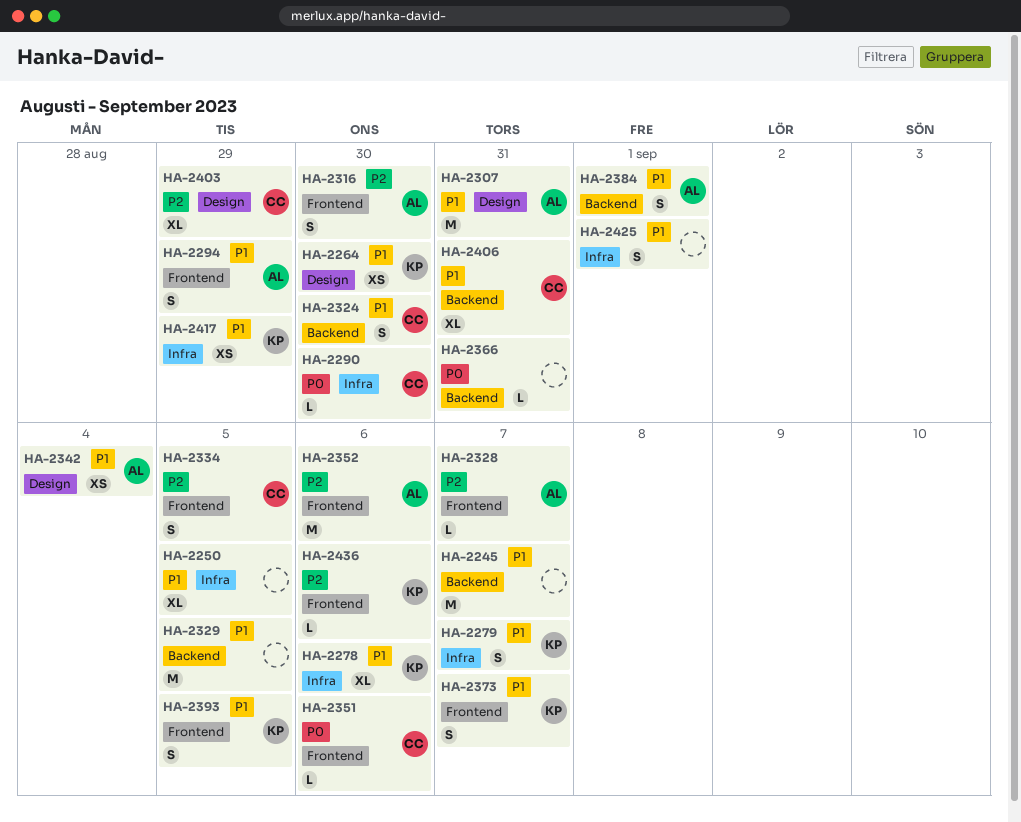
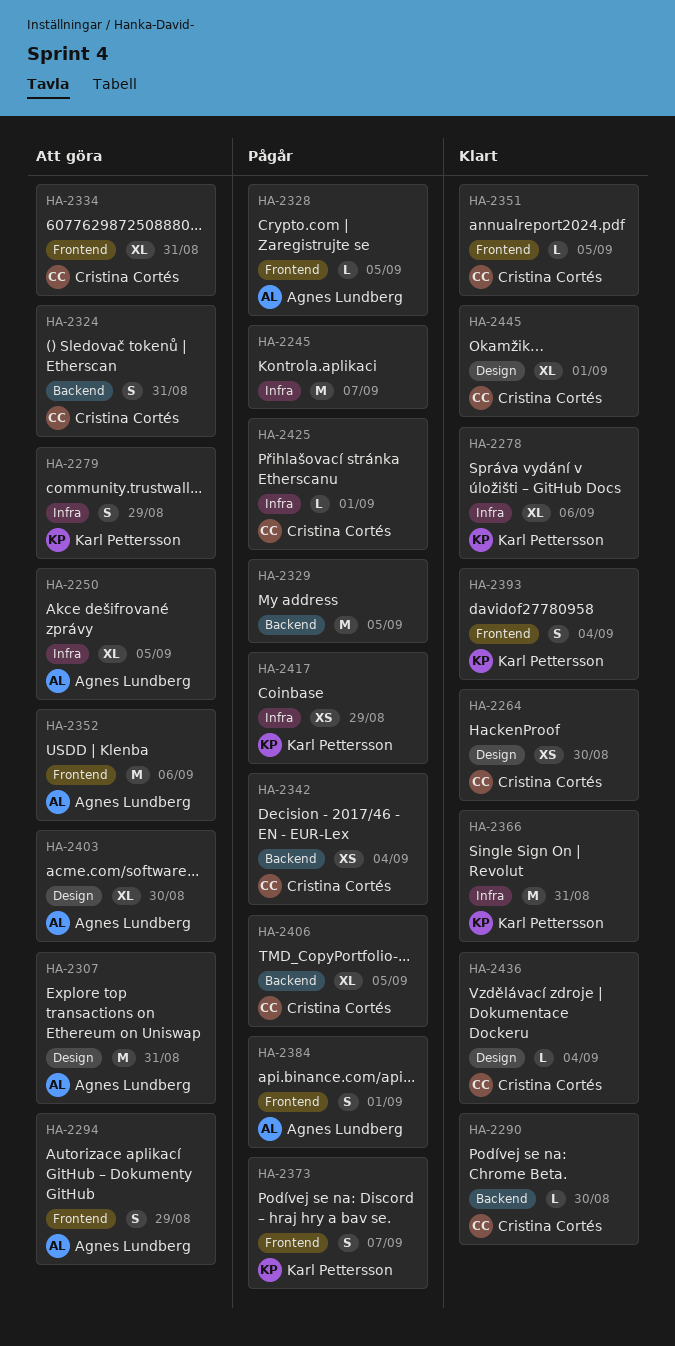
HA-2245, label: Backend -> Infra
HA-2250, owner: none -> Agnes Lundberg
HA-2264, owner: Karl Pettersson -> Cristina Cortés
HA-2279, due: Sep 7 -> Aug 29
HA-2290, label: Infra -> Backend
HA-2316: present -> none
HA-2324, due: Aug 30 -> Aug 31
HA-2328, due: Sep 7 -> Sep 5
HA-2334, estimate: S -> XL
HA-2334, due: Sep 5 -> Aug 31
HA-2342, owner: Agnes Lundberg -> Cristina Cortés
HA-2342, label: Design -> Backend
HA-2351, due: Sep 6 -> Sep 5
HA-2366, owner: none -> Karl Pettersson
HA-2366, label: Backend -> Infra
HA-2366, estimate: L -> M
HA-2384, label: Backend -> Frontend
HA-2393, due: Sep 5 -> Sep 4
HA-2403, owner: Cristina Cortés -> Agnes Lundberg
HA-2403, due: Aug 29 -> Aug 30
HA-2406, due: Aug 31 -> Sep 5
HA-2425, owner: none -> Cristina Cortés
HA-2425, estimate: S -> L
HA-2436, owner: Karl Pettersson -> Cristina Cortés
HA-2436, label: Frontend -> Design
HA-2436, due: Sep 6 -> Sep 4
HA-2445: none -> present

